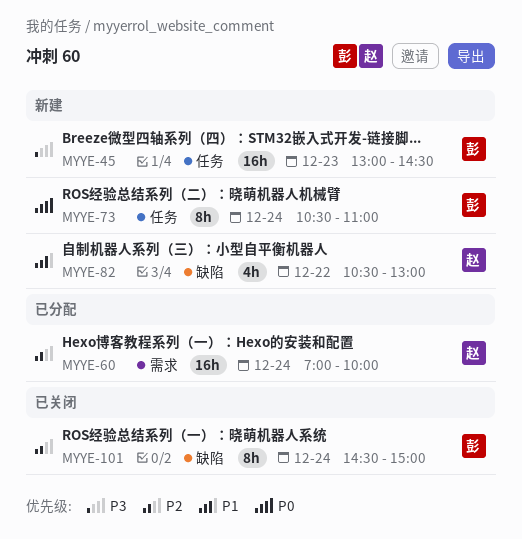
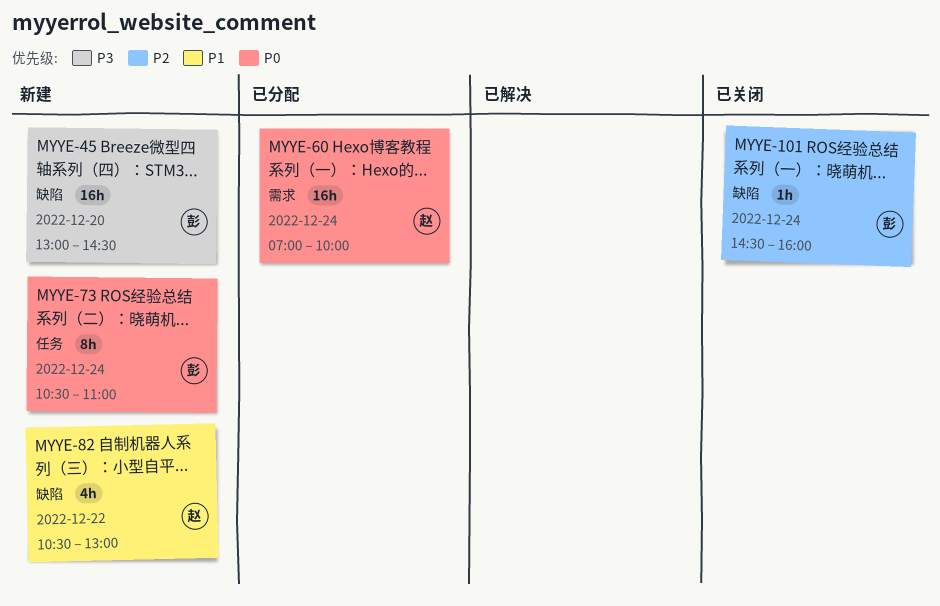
MYYE-45, label: 任务 -> 缺陷
MYYE-45, day: Dec 23 -> Dec 20
MYYE-60, priority: P2 -> P0
MYYE-101, estimate: 8h -> 1h
MYYE-101, ends: 15:00 -> 16:00

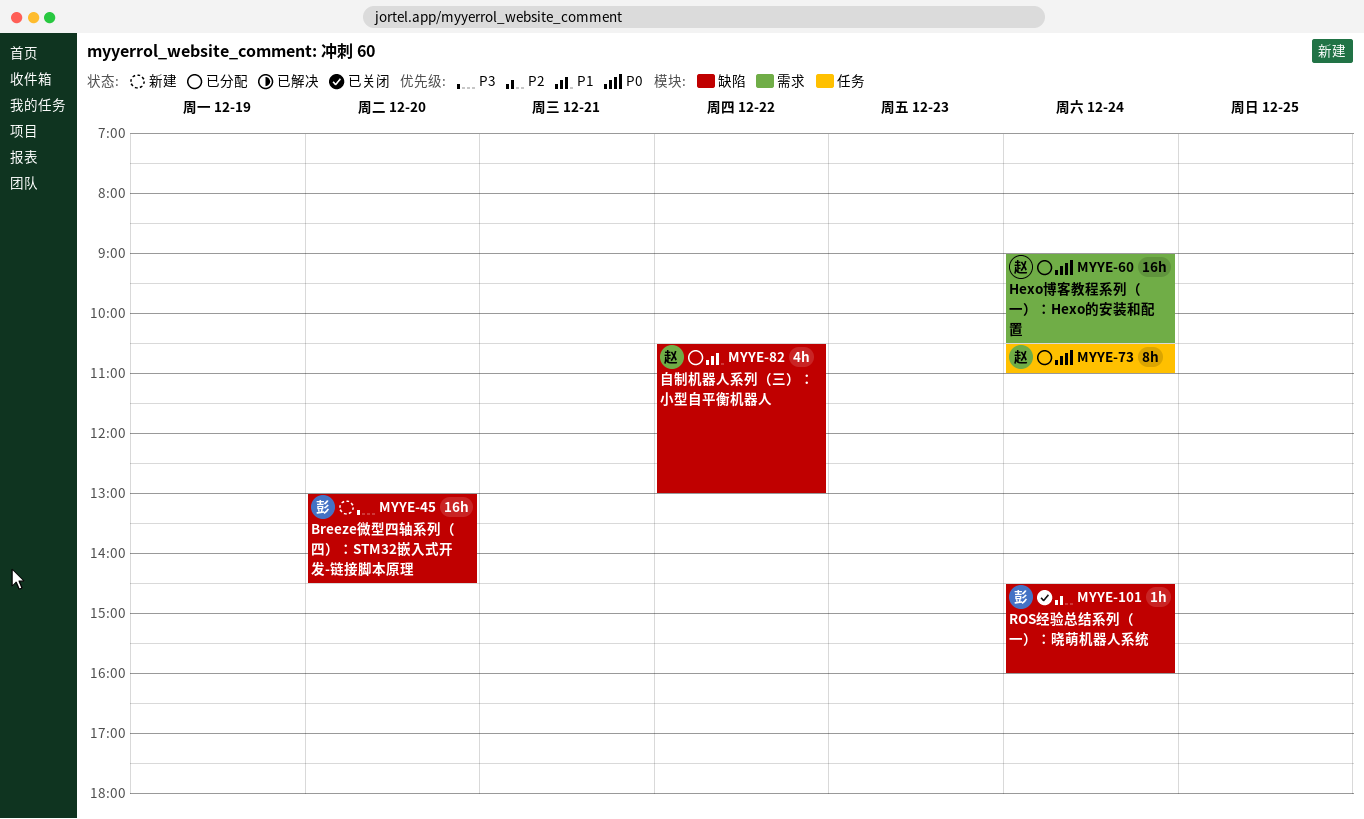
MYYE-60, begins: 07:00 -> 09:00
MYYE-60, ends: 10:00 -> 10:30
MYYE-73, status: 新建 -> 已分配
MYYE-73, owner: 彭 -> 赵
MYYE-82, status: 新建 -> 已分配

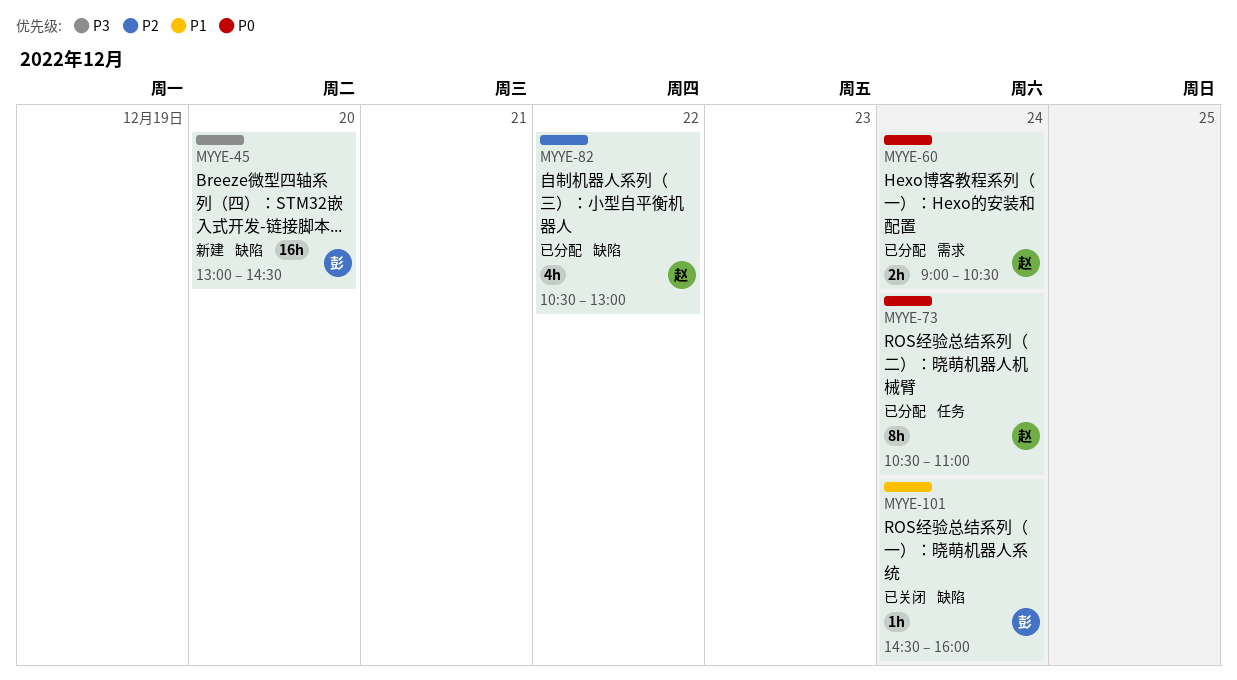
MYYE-60, estimate: 16h -> 2h
MYYE-82, priority: P1 -> P2
MYYE-101, priority: P2 -> P1

